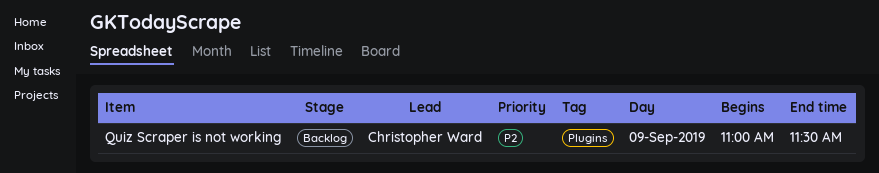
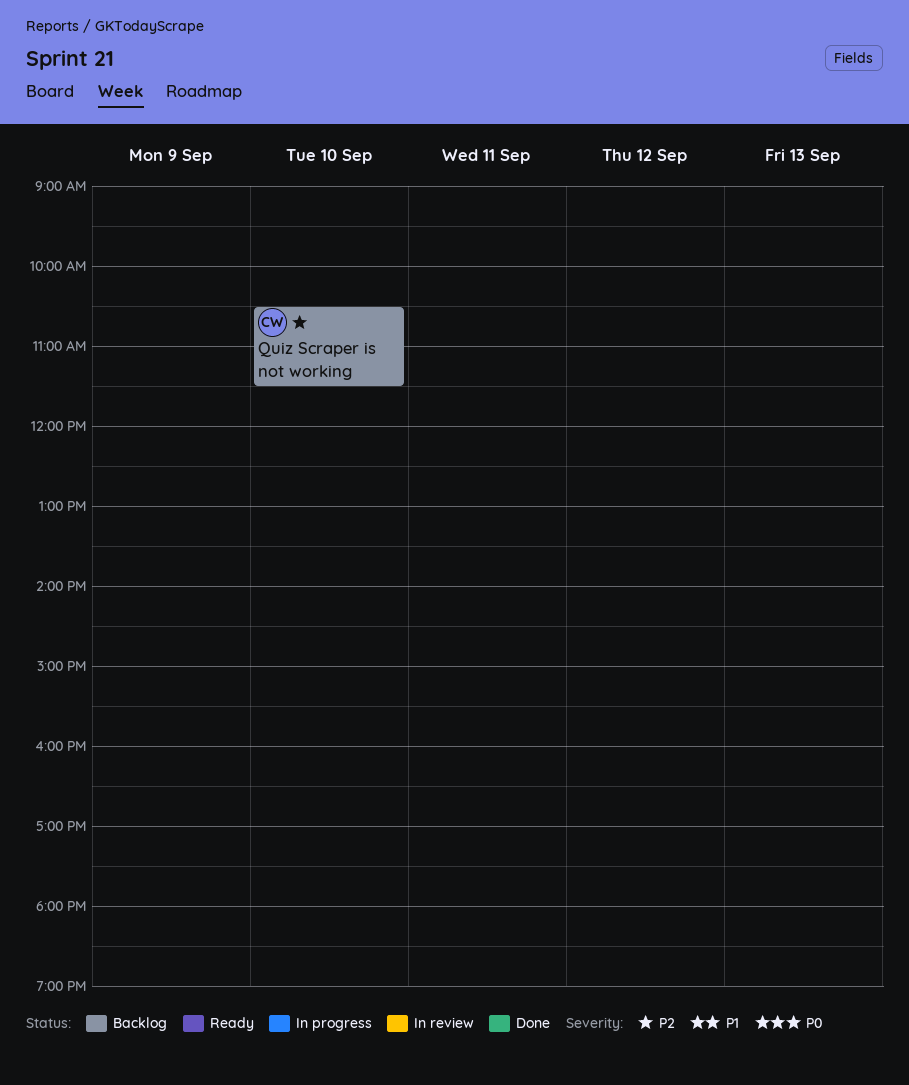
Quiz Scraper is not working, day: Sep 9 -> Sep 10
Quiz Scraper is not working, begins: 11:00 -> 10:30

